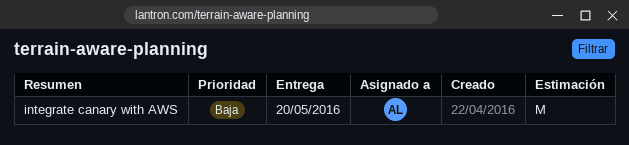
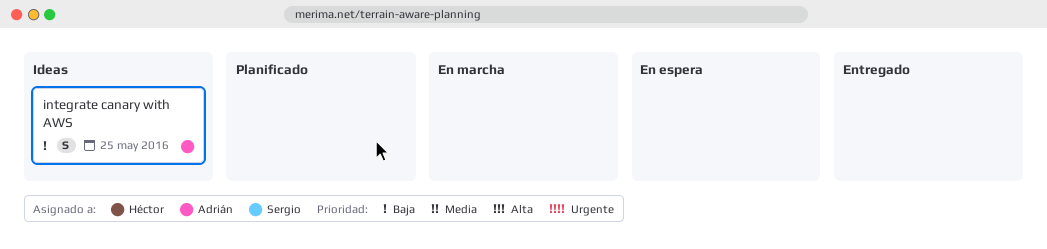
integrate canary with AWS, estimate: M -> S
integrate canary with AWS, due: May 20 -> May 25

